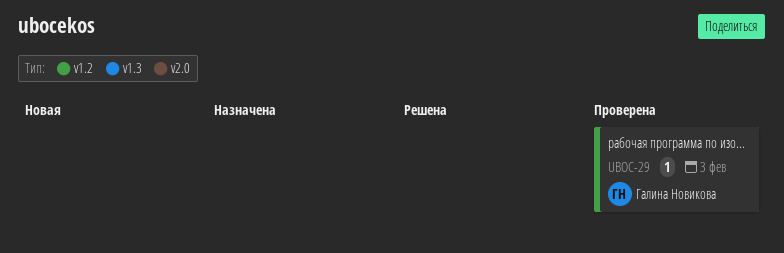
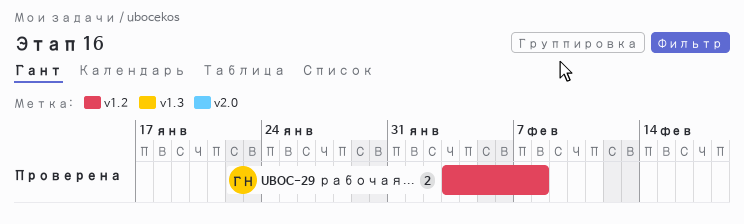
UBOC-29, estimate: 1 -> 2
UBOC-29, due: Feb 3 -> Feb 8

